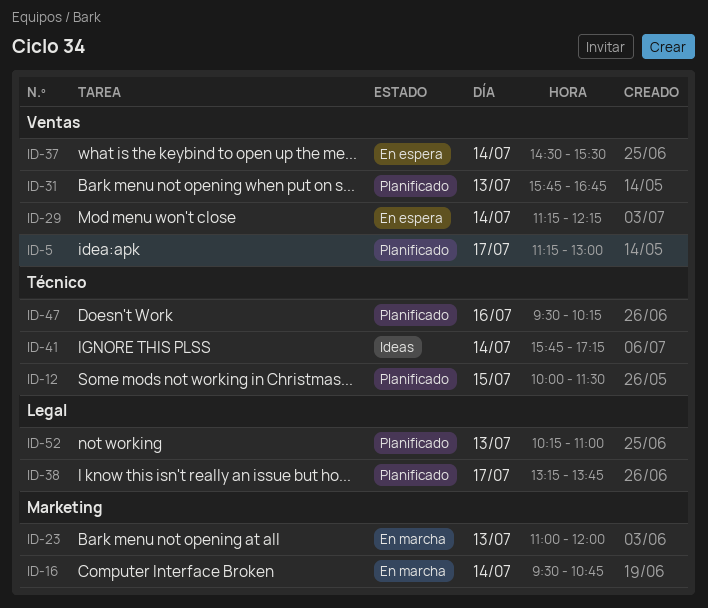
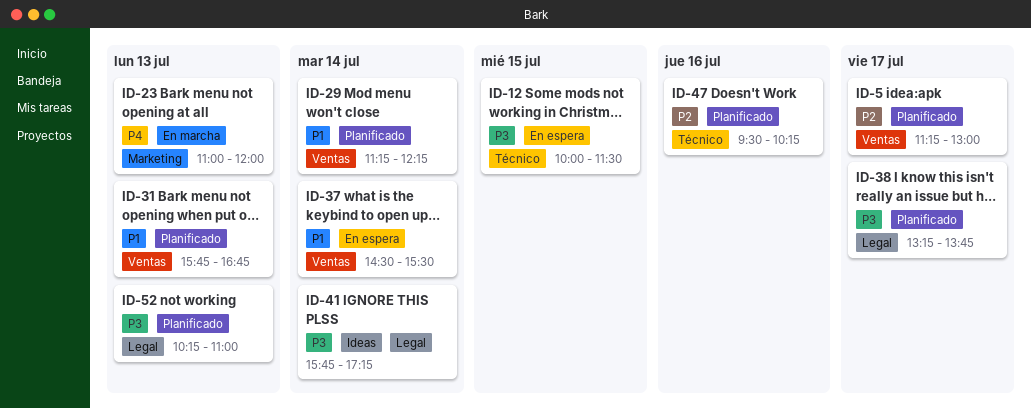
ID-12, status: Planificado -> En espera
ID-16: present -> none
ID-29, status: En espera -> Planificado
ID-41, label: Técnico -> Legal

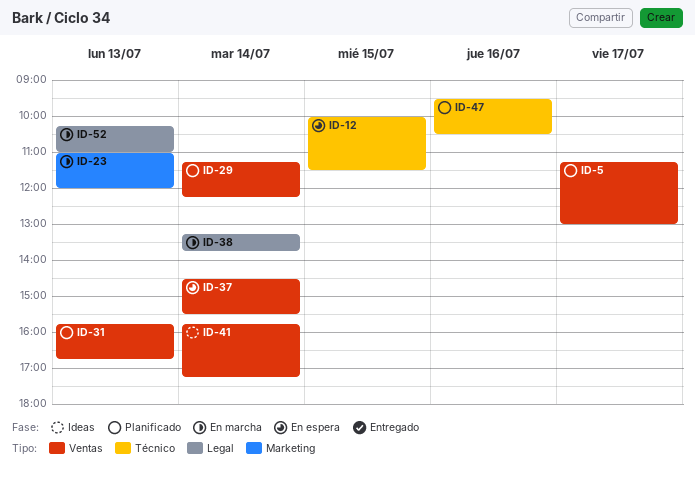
ID-38, status: Planificado -> En marcha
ID-38, day: Jul 17 -> Jul 14
ID-41, label: Legal -> Ventas
ID-47, ends: 10:15 -> 10:30
ID-52, status: Planificado -> En marcha

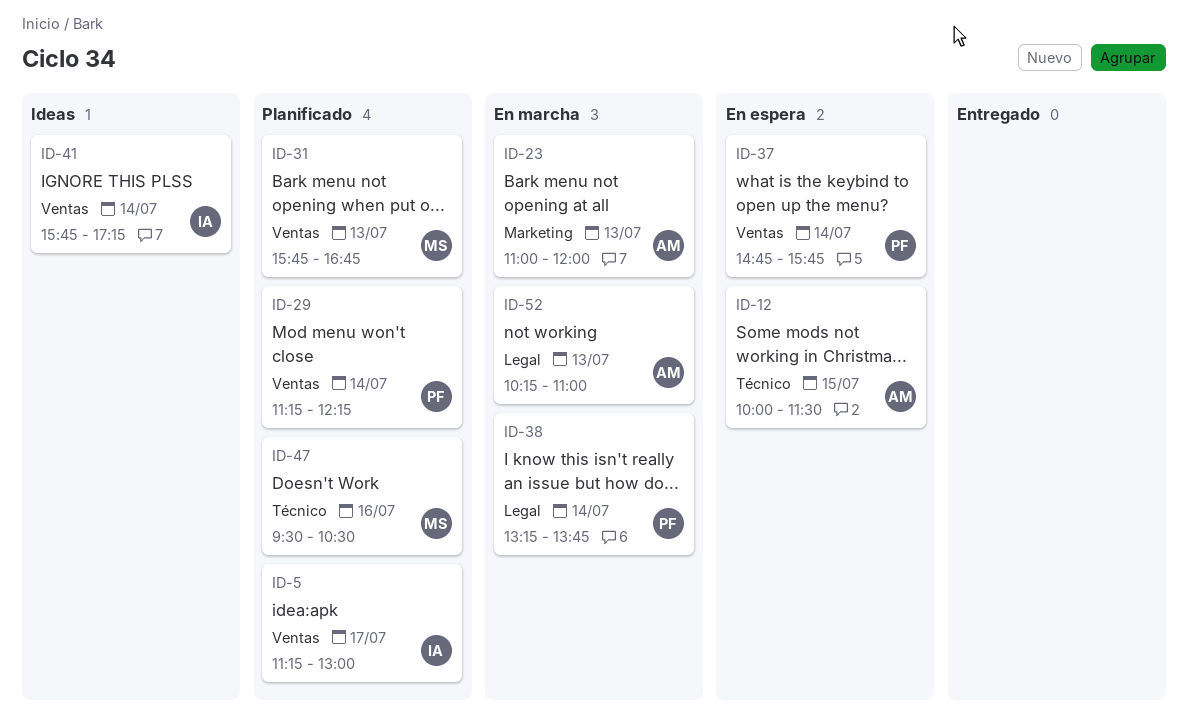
ID-37, begins: 14:30 -> 14:45
ID-37, ends: 15:30 -> 15:45

